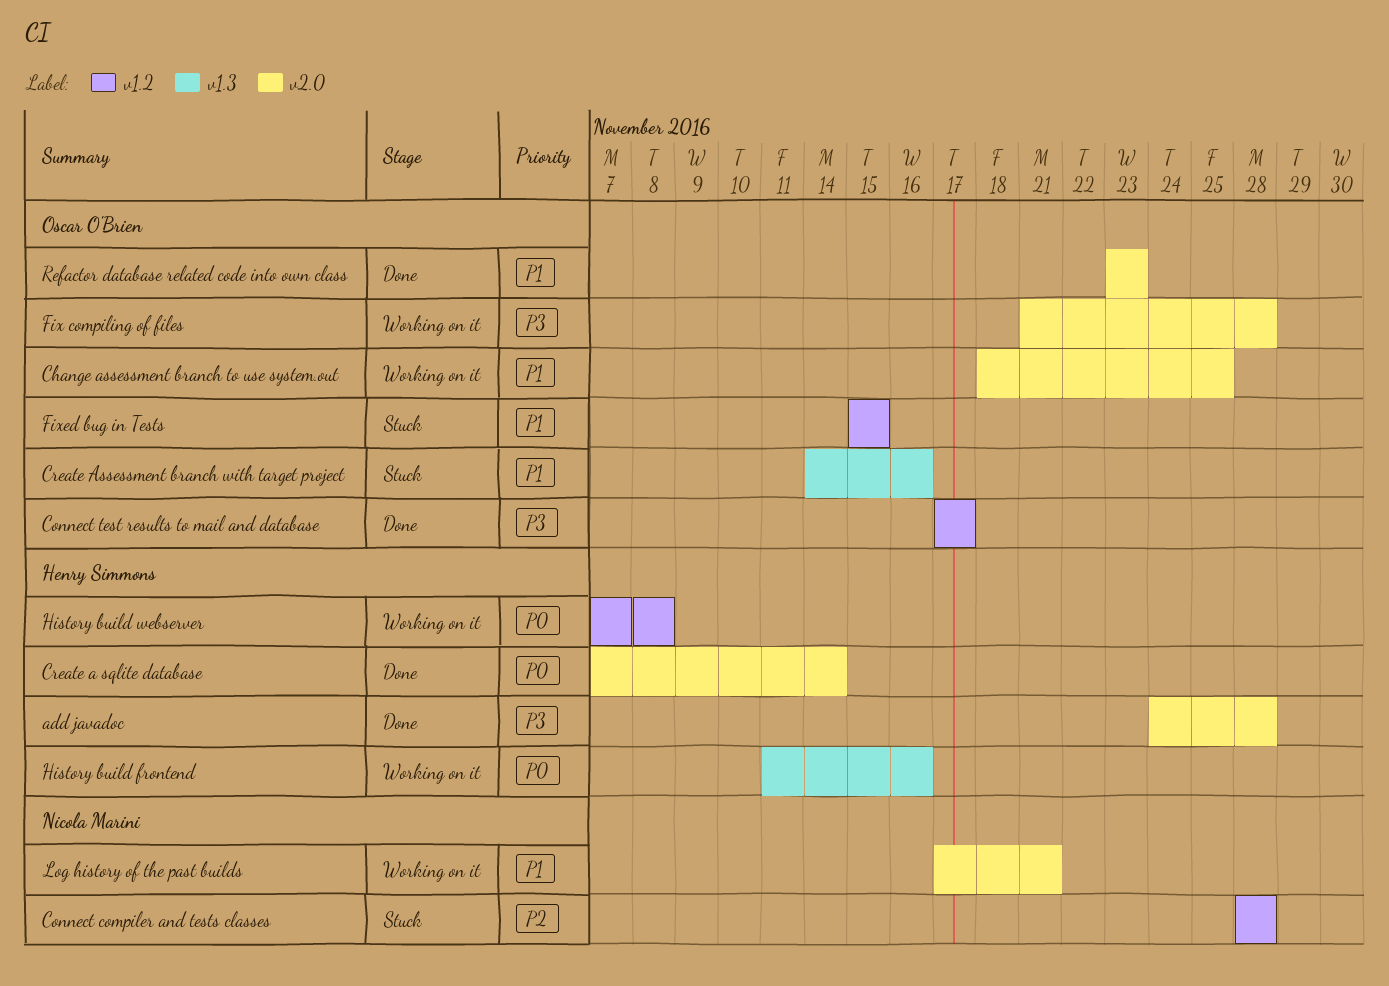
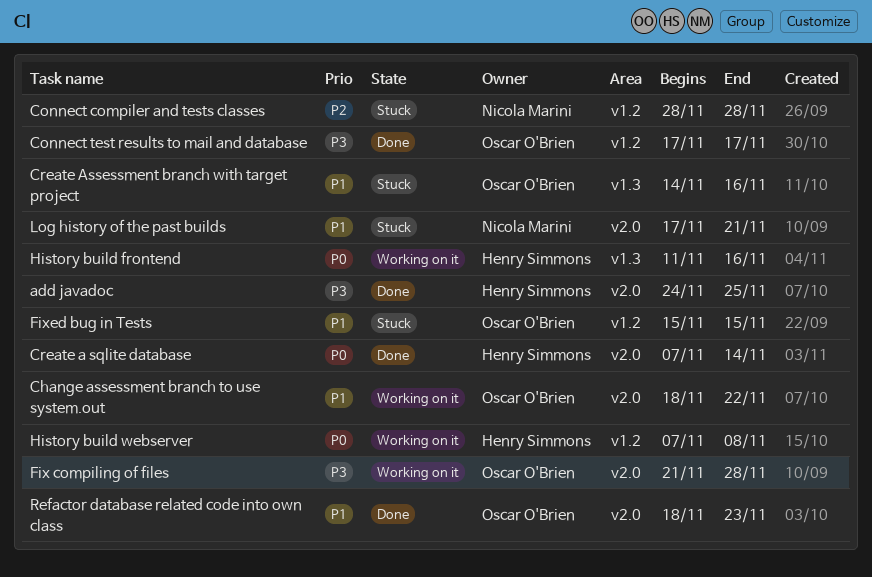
add javadoc, due: Nov 28 -> Nov 25
Change assessment branch to use system.out, due: Nov 25 -> Nov 22
Log history of the past builds, status: Working on it -> Stuck
Refactor database related code into own class, start: Nov 23 -> Nov 18

